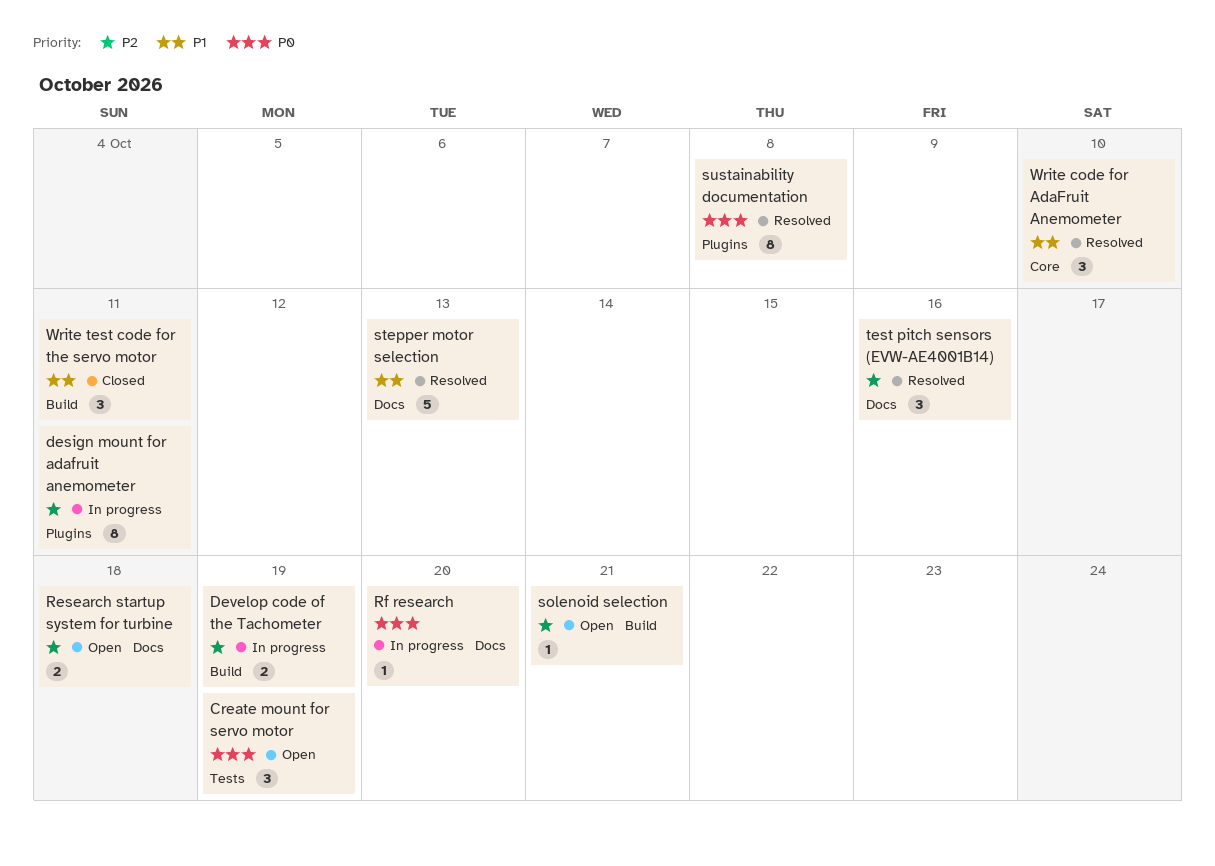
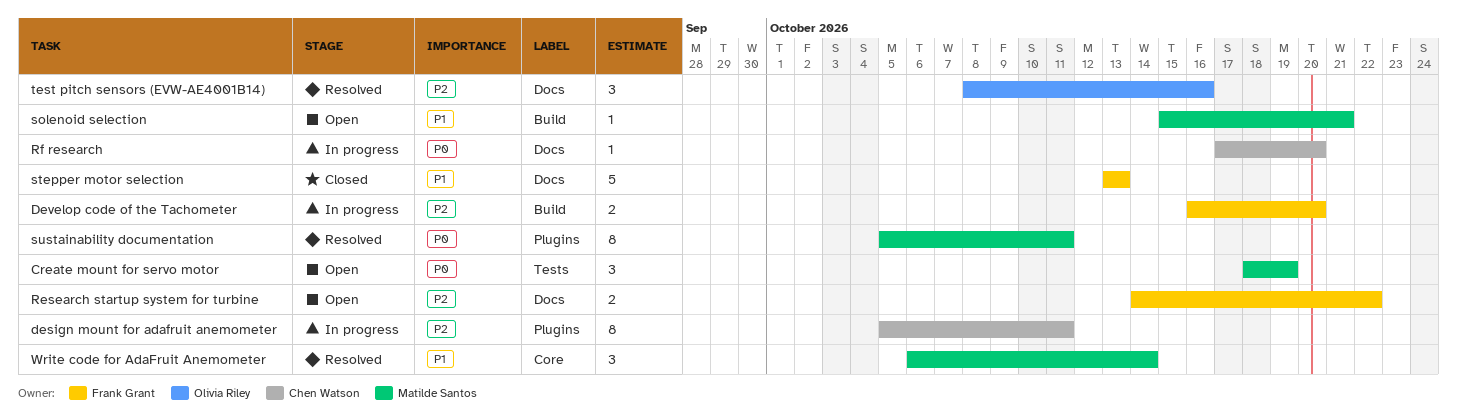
Develop code of the Tachometer, due: Oct 19 -> Oct 20
Research startup system for turbine, due: Oct 18 -> Oct 22
solenoid selection, priority: P2 -> P1
stepper motor selection, status: Resolved -> Closed
sustainability documentation, due: Oct 8 -> Oct 11
Write code for AdaFruit Anemometer, due: Oct 10 -> Oct 14
Write test code for the servo motor: present -> none

